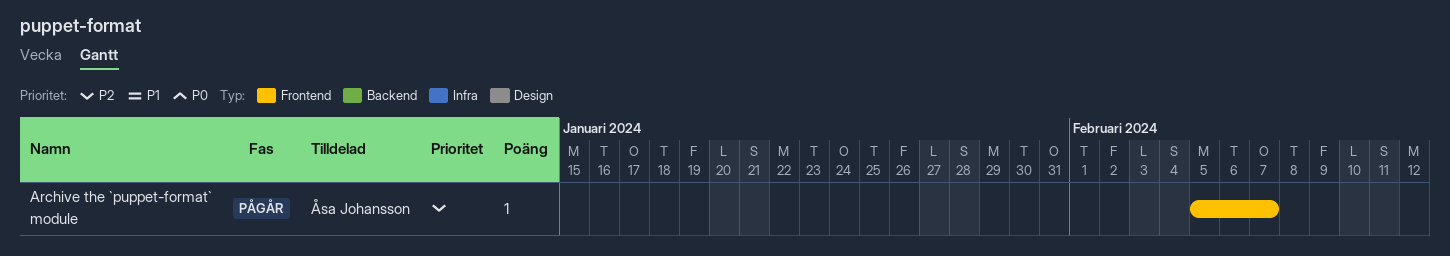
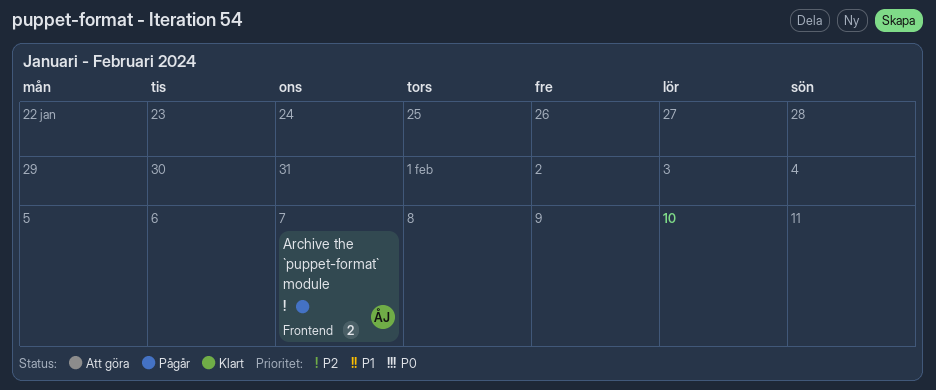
Archive the `puppet-format` module, estimate: 1 -> 2

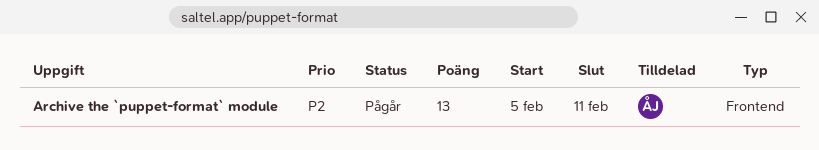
Archive the `puppet-format` module, estimate: 2 -> 13
Archive the `puppet-format` module, due: Feb 7 -> Feb 11

